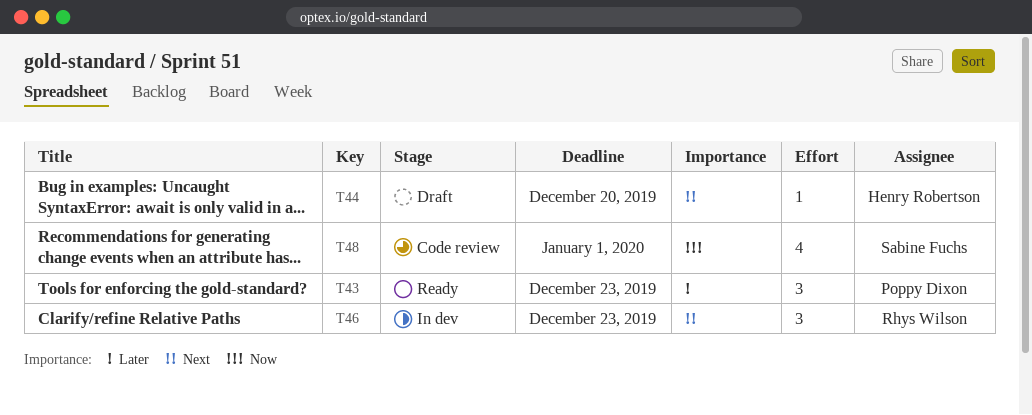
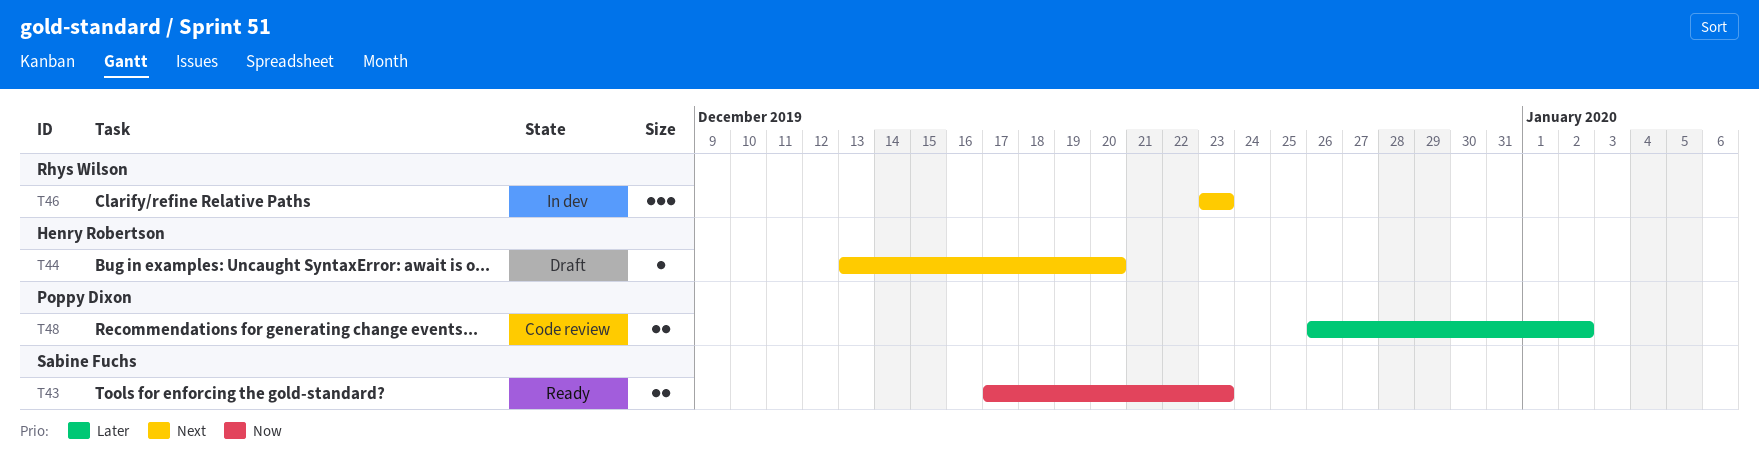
T43, owner: Poppy Dixon -> Sabine Fuchs
T43, priority: Later -> Now
T43, estimate: 3 -> 2
T48, owner: Sabine Fuchs -> Poppy Dixon
T48, priority: Now -> Later
T48, estimate: 4 -> 2
T48, due: Jan 1 -> Jan 2

